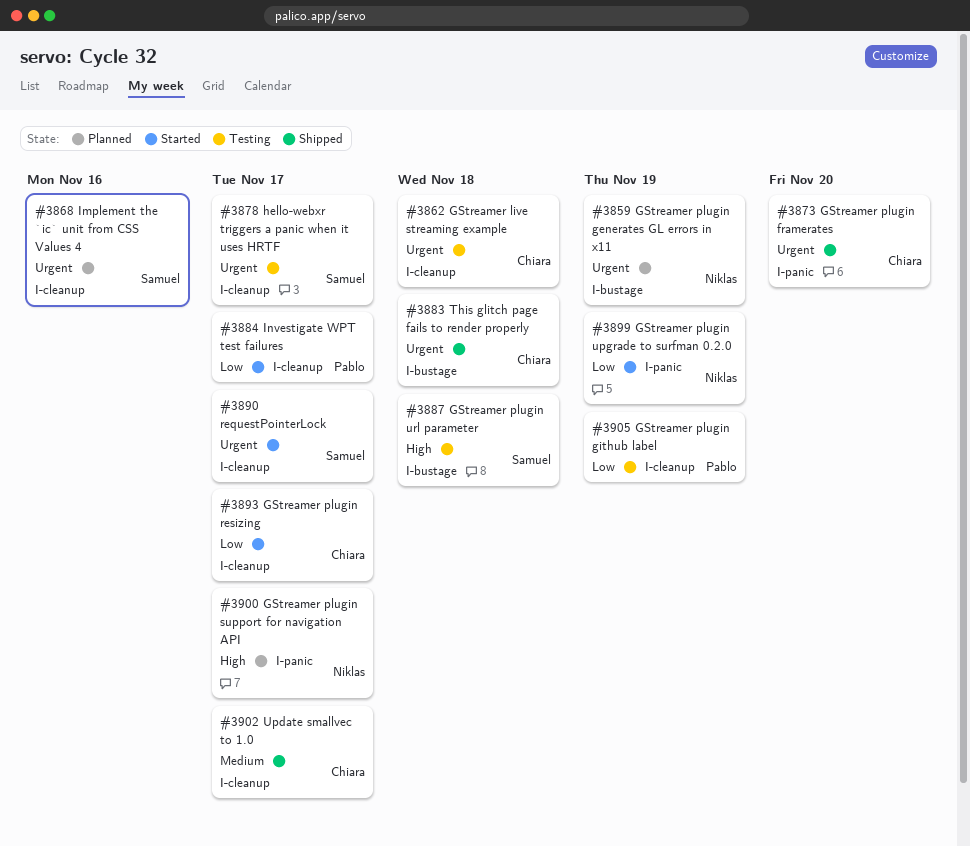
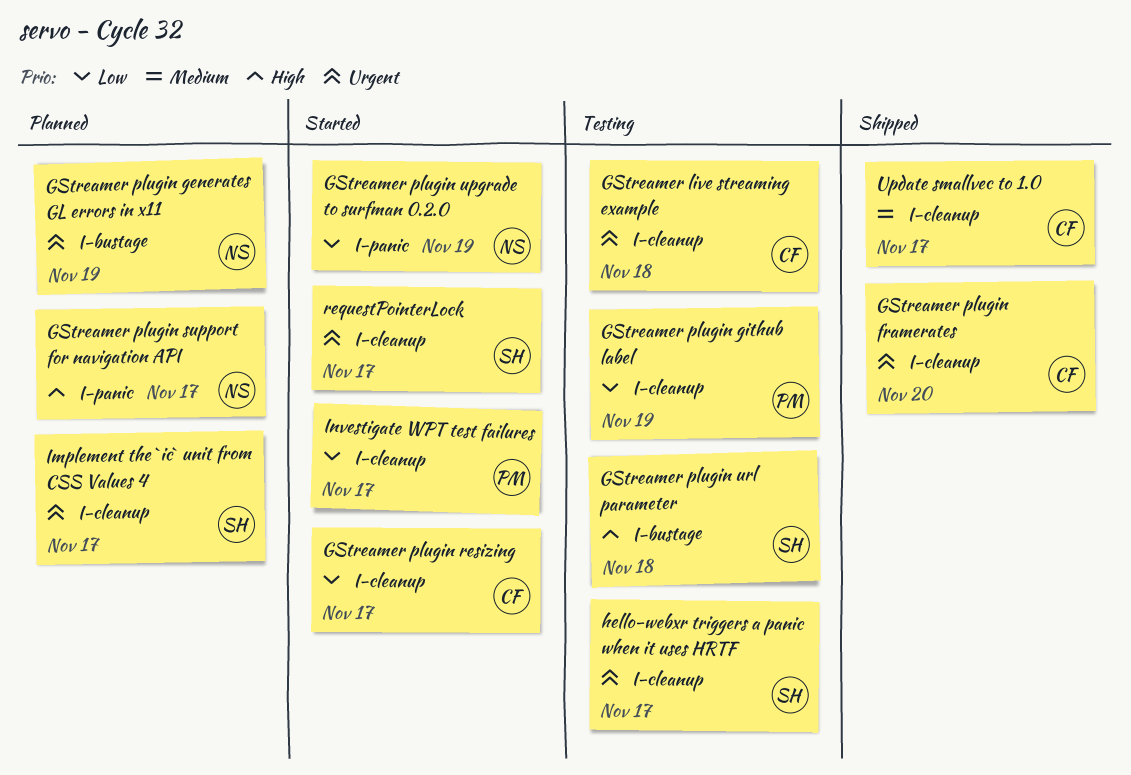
GStreamer plugin framerates, label: I-panic -> I-cleanup
Implement the `ic` unit from CSS Values 4, due: Nov 16 -> Nov 17
This glitch page fails to render properly: present -> none

